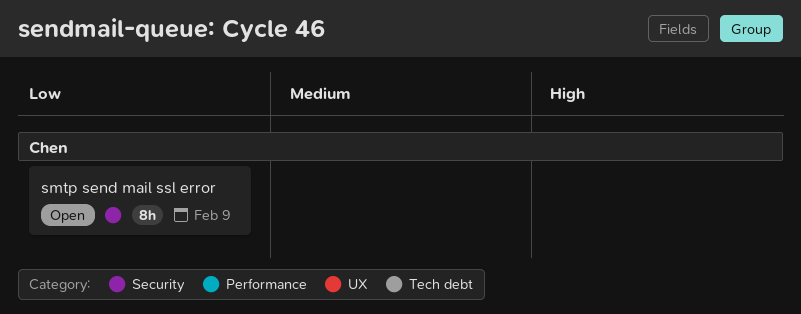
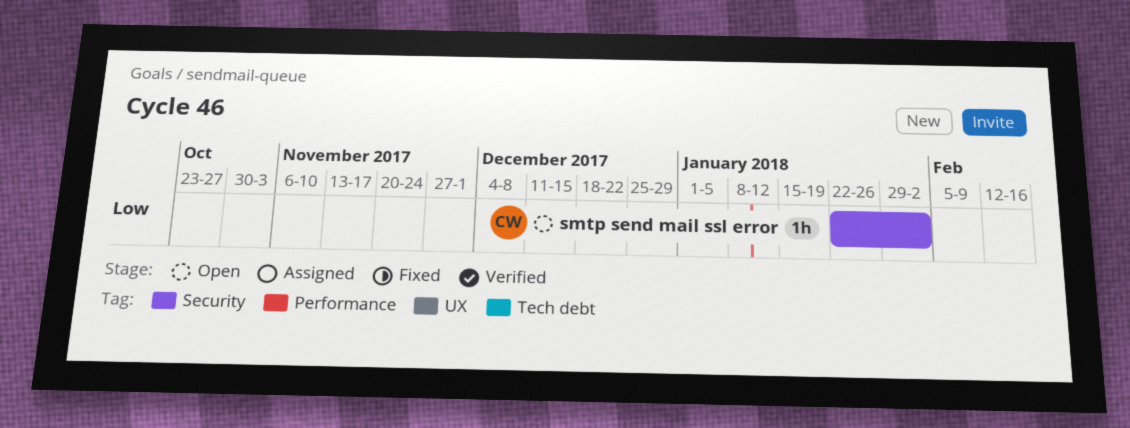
smtp send mail ssl error, estimate: 8h -> 1h
smtp send mail ssl error, due: Feb 9 -> Feb 2

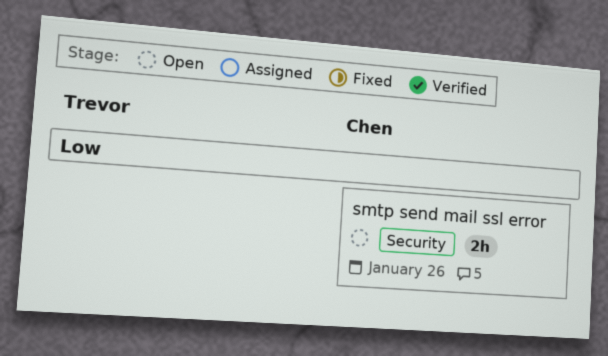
smtp send mail ssl error, estimate: 1h -> 2h
smtp send mail ssl error, due: Feb 2 -> Jan 26

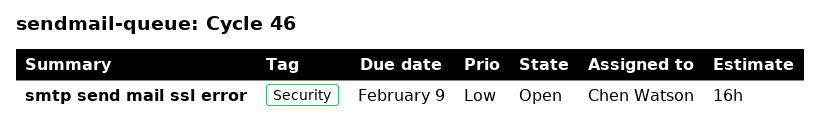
smtp send mail ssl error, estimate: 2h -> 16h
smtp send mail ssl error, due: Jan 26 -> Feb 9

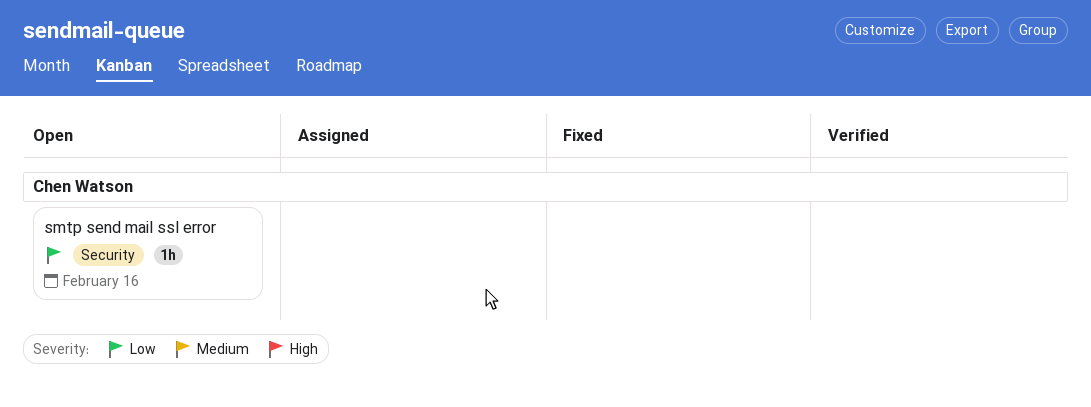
smtp send mail ssl error, estimate: 16h -> 1h
smtp send mail ssl error, due: Feb 9 -> Feb 16

